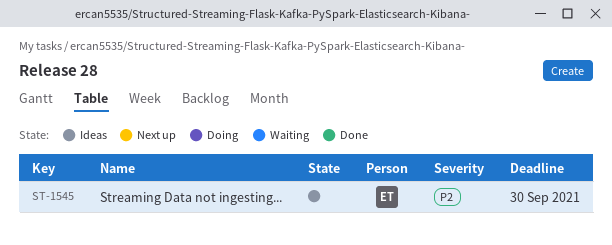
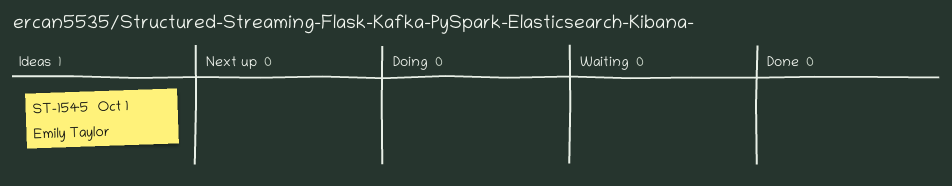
ST-1545, due: Sep 30 -> Oct 1

